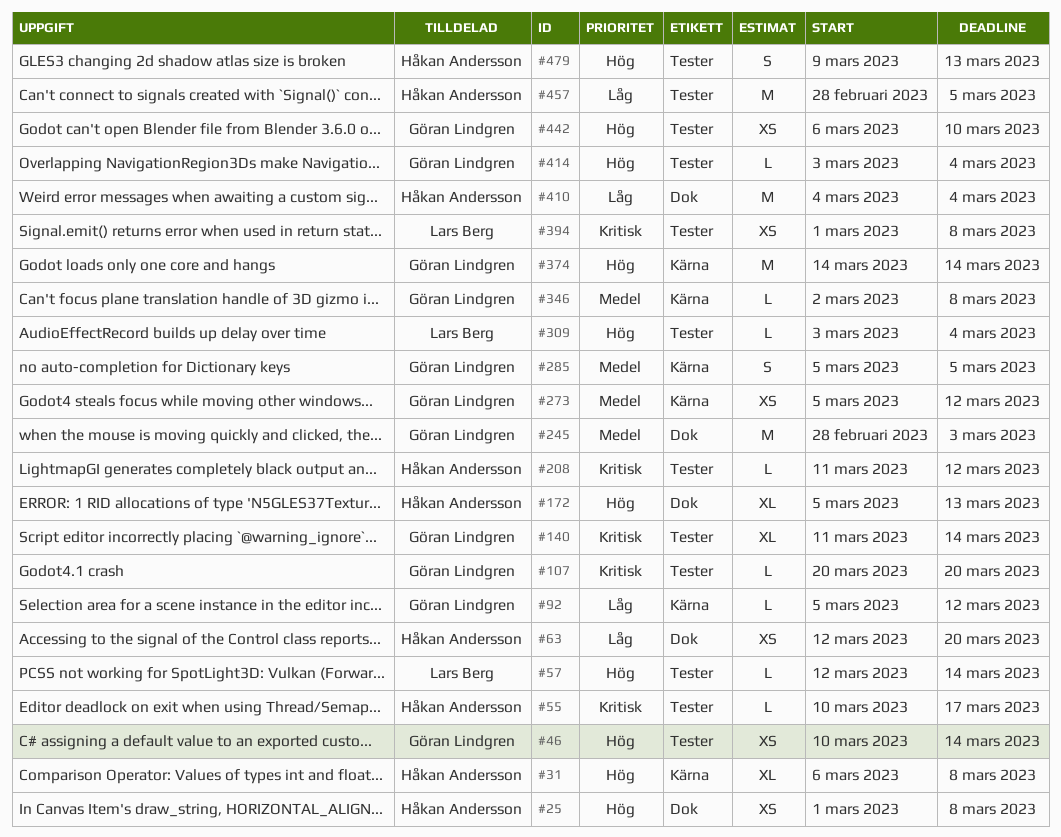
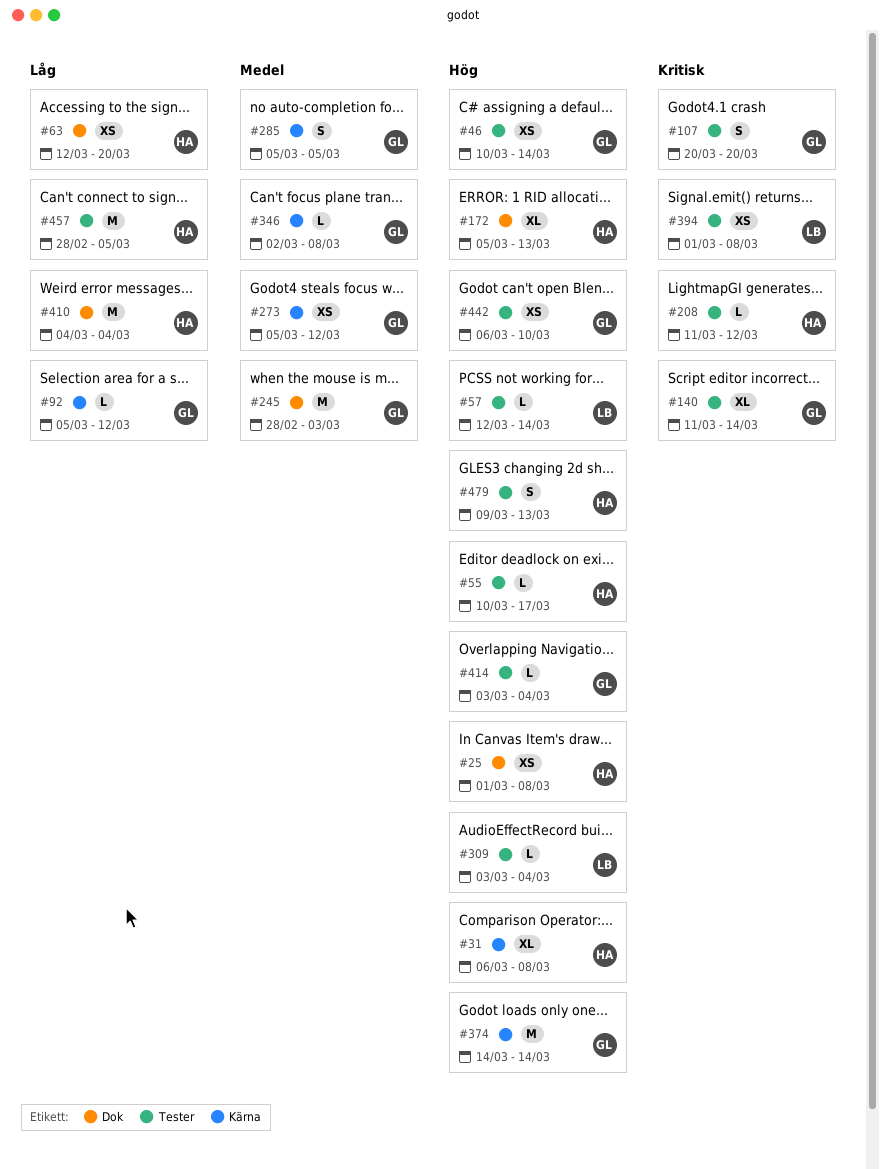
#55, priority: Kritisk -> Hög
#107, estimate: L -> S

